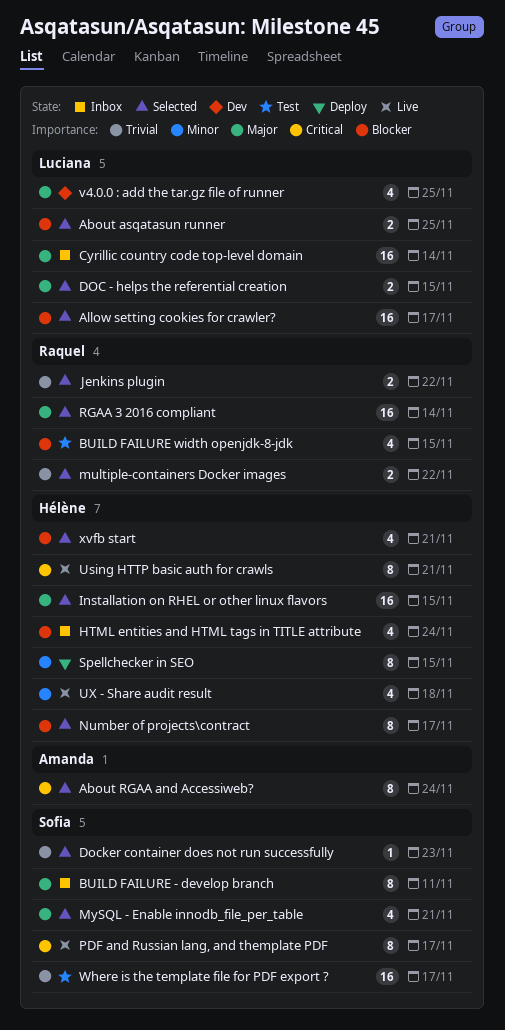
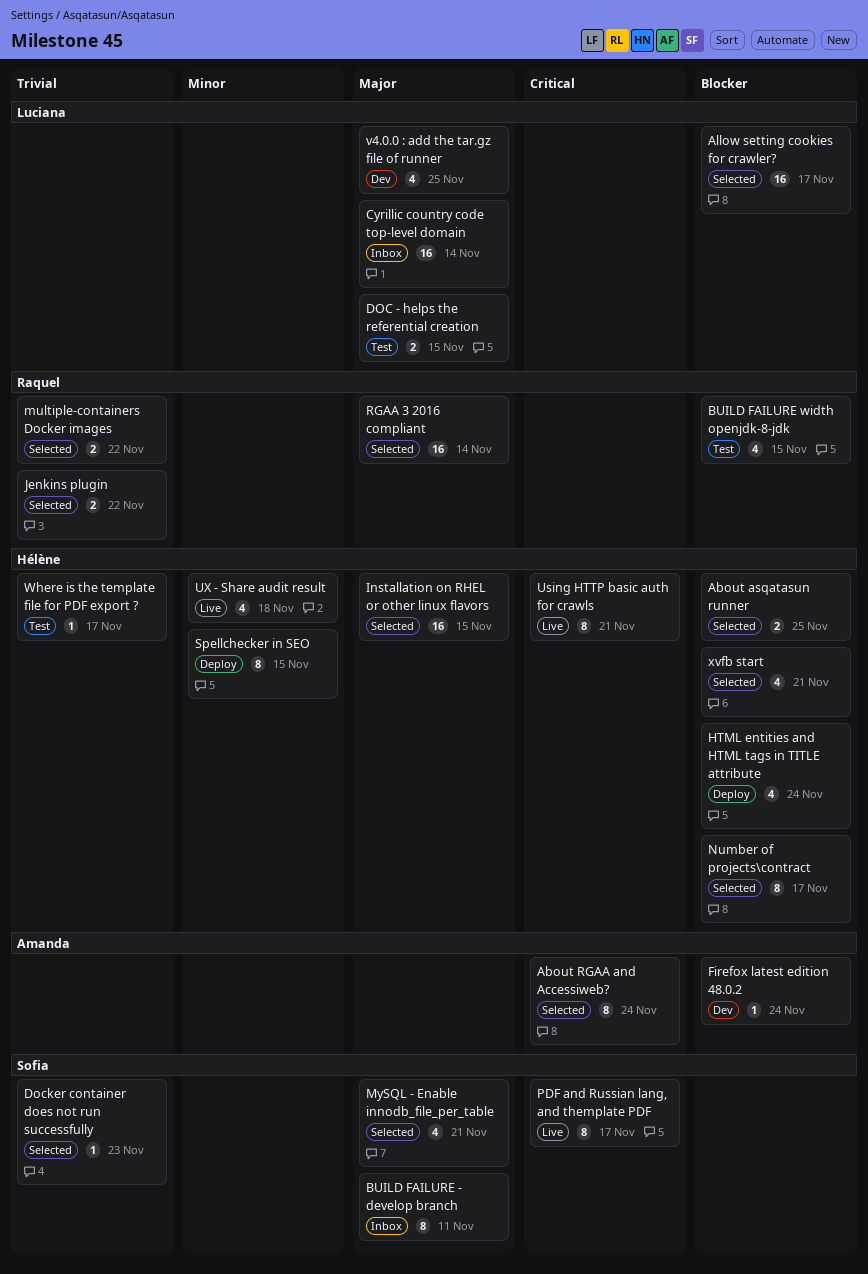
About asqatasun runner, owner: Luciana -> Hélène
DOC - helps the referential creation, status: Selected -> Test
Firefox latest edition 48.0.2: none -> present
HTML entities and HTML tags in TITLE attribute, status: Inbox -> Deploy
Where is the template file for PDF export ?, owner: Sofia -> Hélène
Where is the template file for PDF export ?, estimate: 16 -> 1

